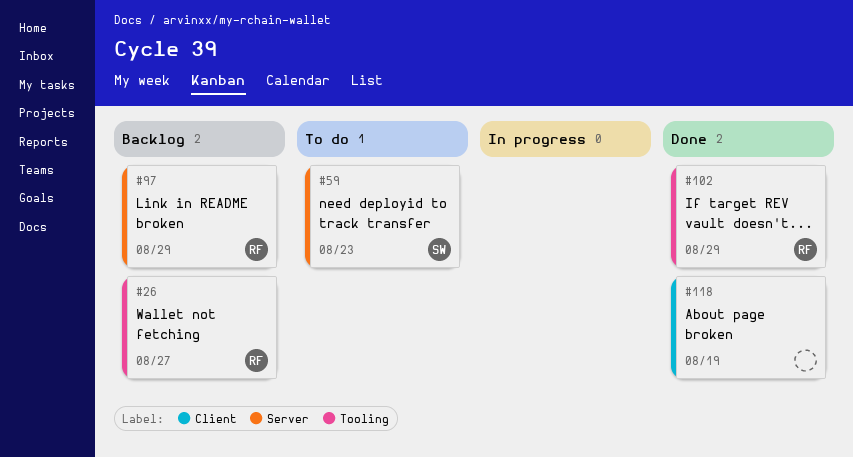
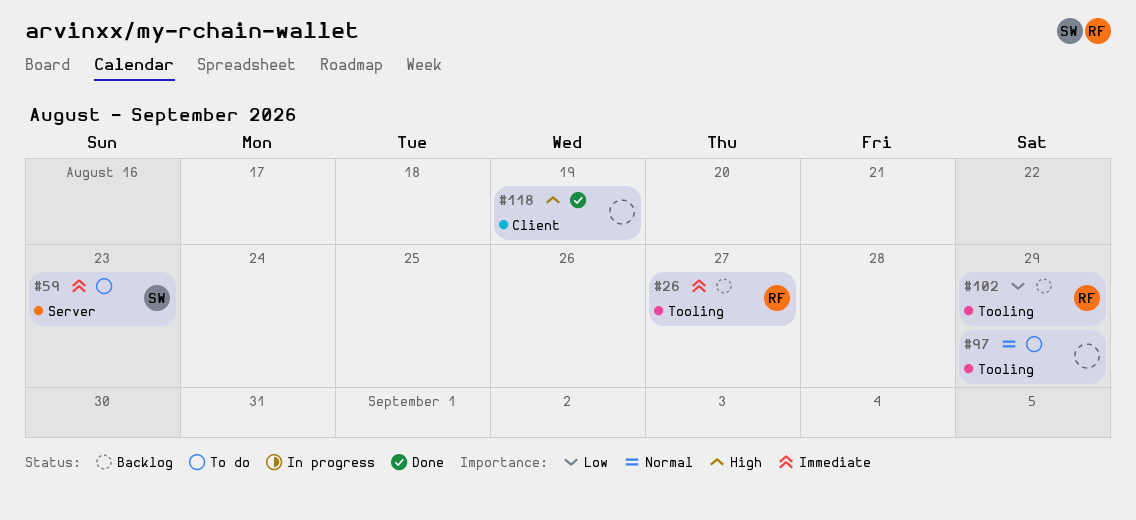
#97, status: Backlog -> To do
#97, owner: RF -> none
#97, label: Server -> Tooling
#102, status: Done -> Backlog

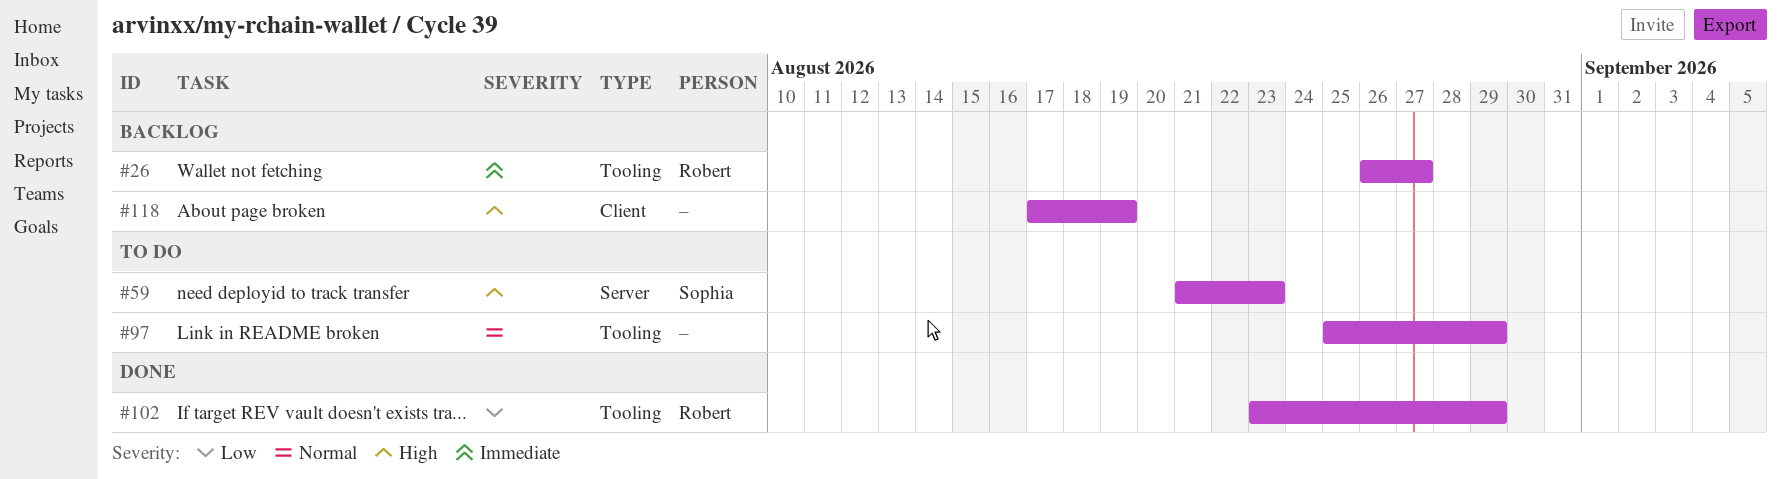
#59, priority: Immediate -> High
#102, status: Backlog -> Done
#118, status: Done -> Backlog

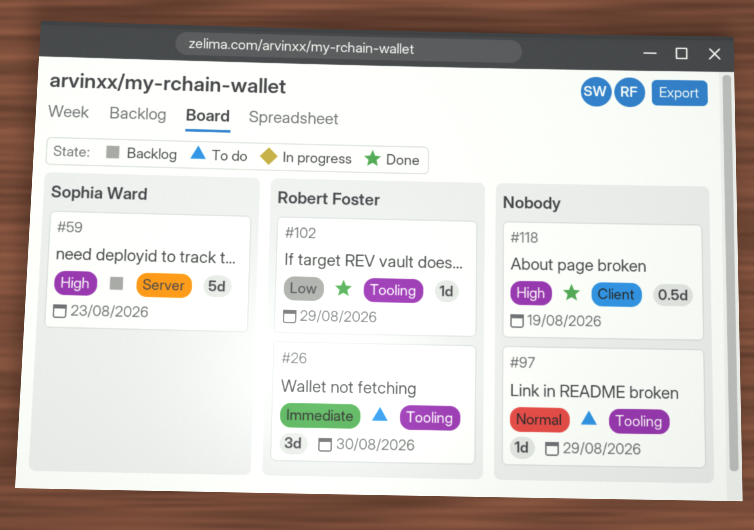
#26, status: Backlog -> To do
#26, due: Aug 27 -> Aug 30
#59, status: To do -> Backlog
#118, status: Backlog -> Done

